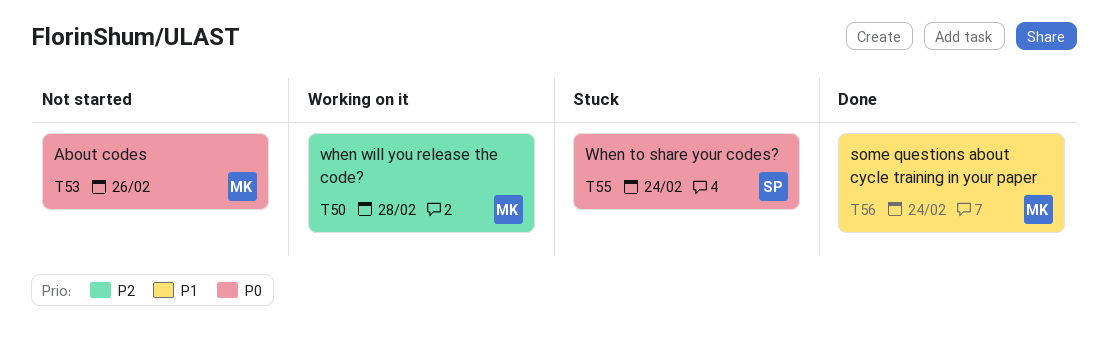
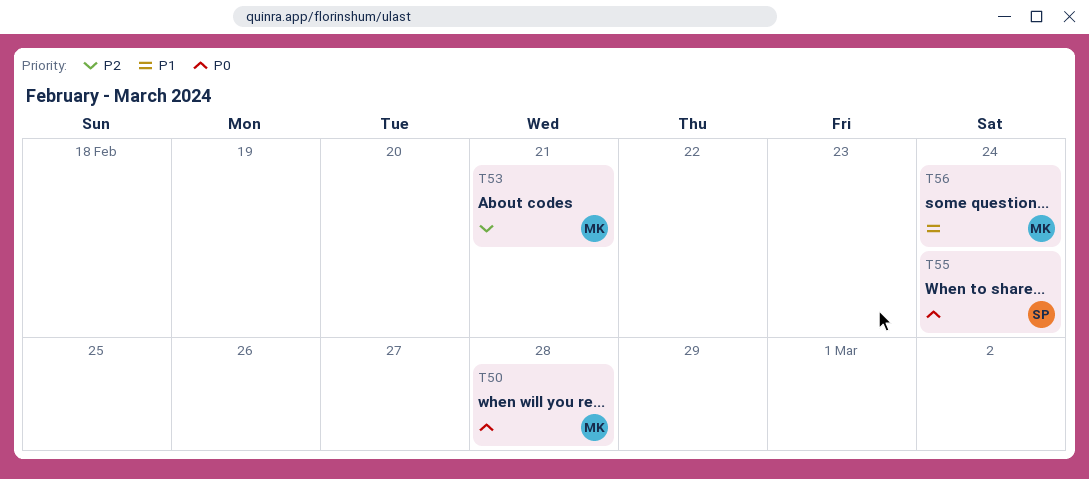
T50, priority: P2 -> P0
T53, priority: P0 -> P2
T53, due: Feb 26 -> Feb 21

